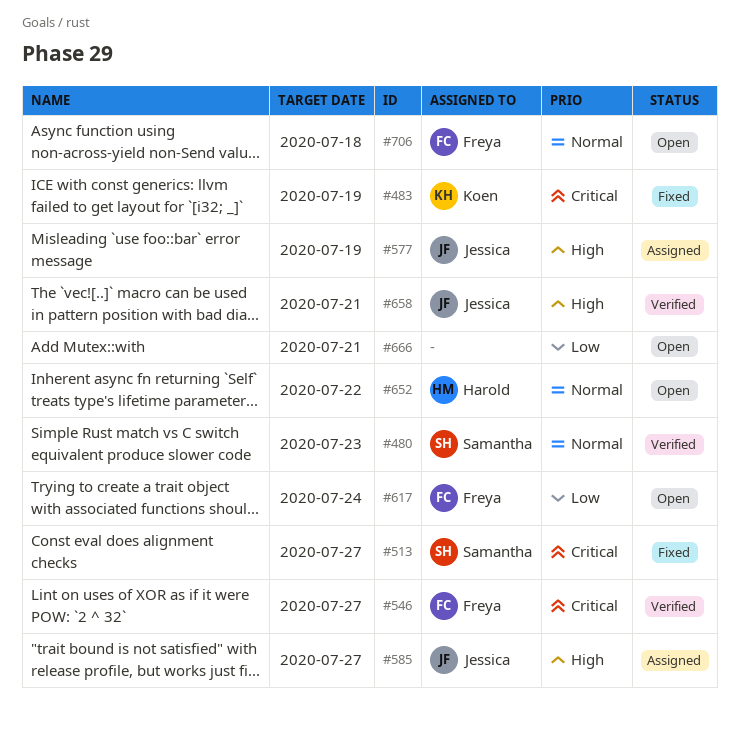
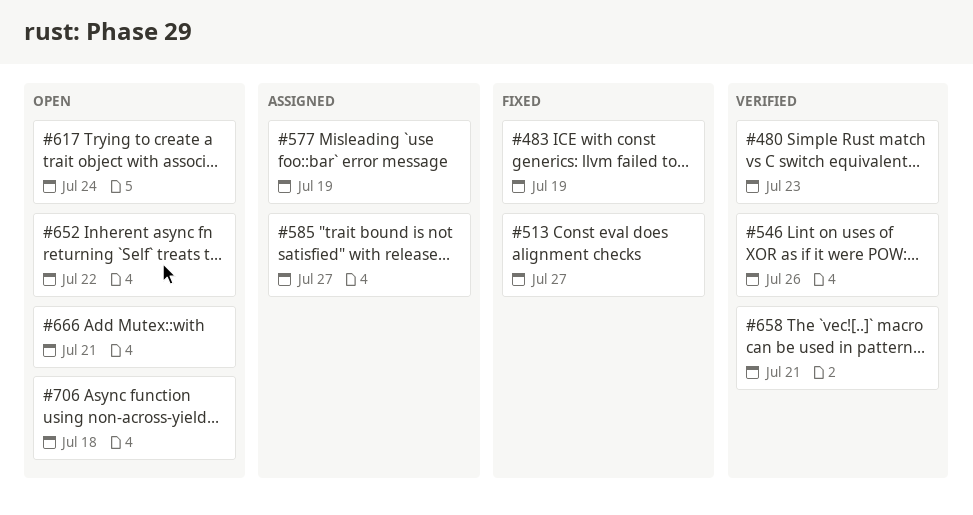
#546, due: Jul 27 -> Jul 26

